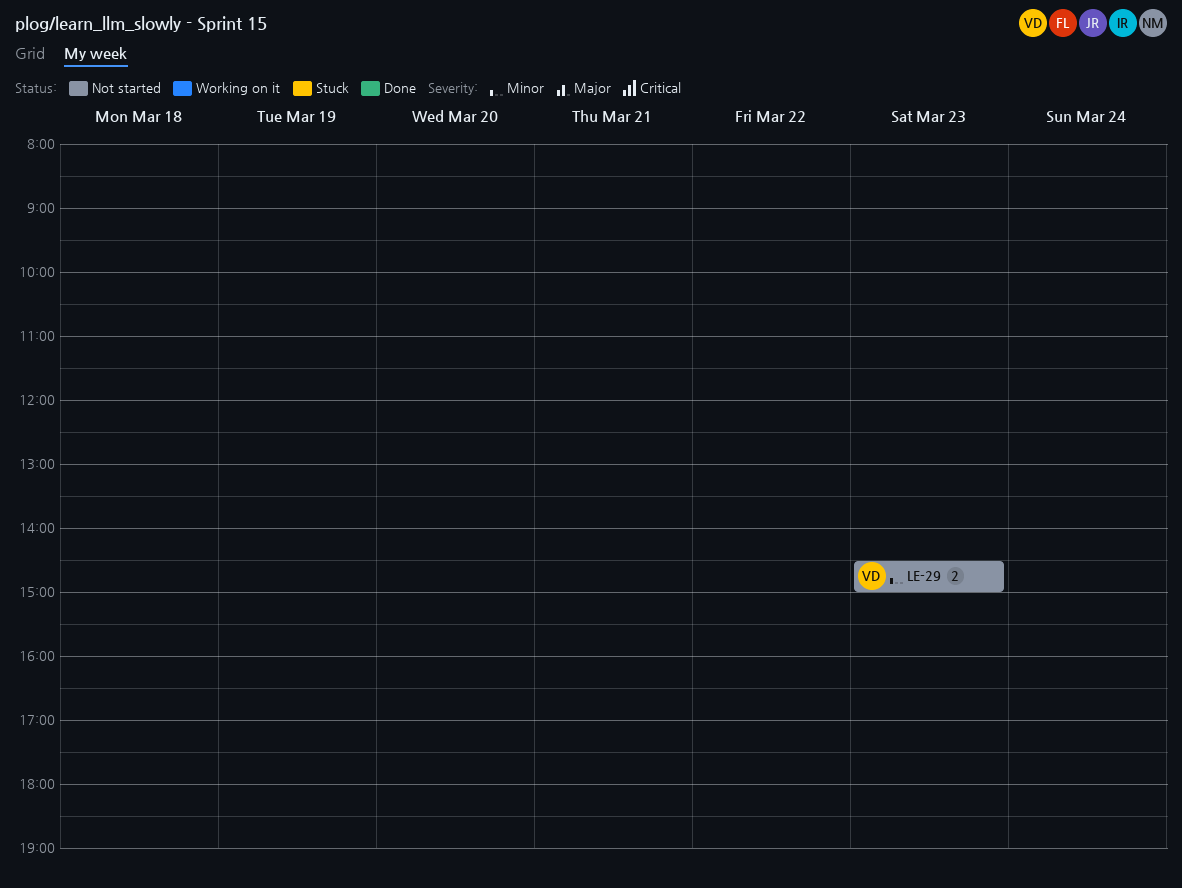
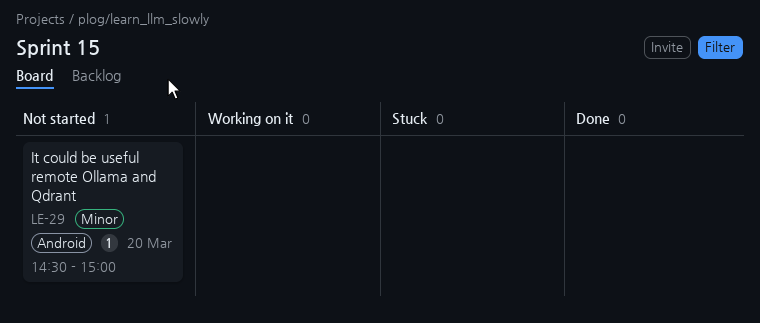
LE-29, estimate: 2 -> 1
LE-29, day: Mar 23 -> Mar 20

